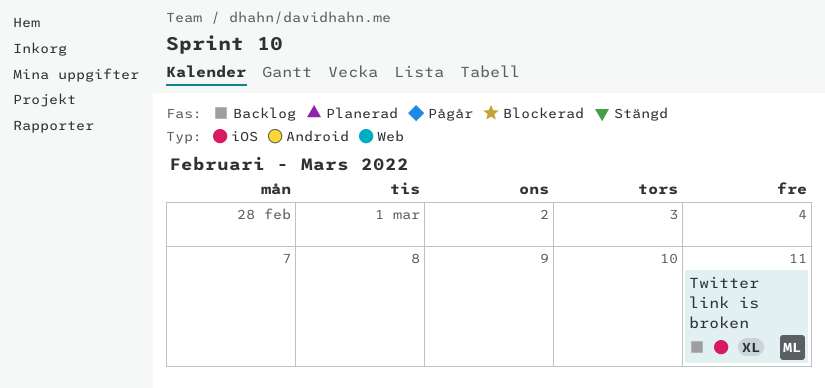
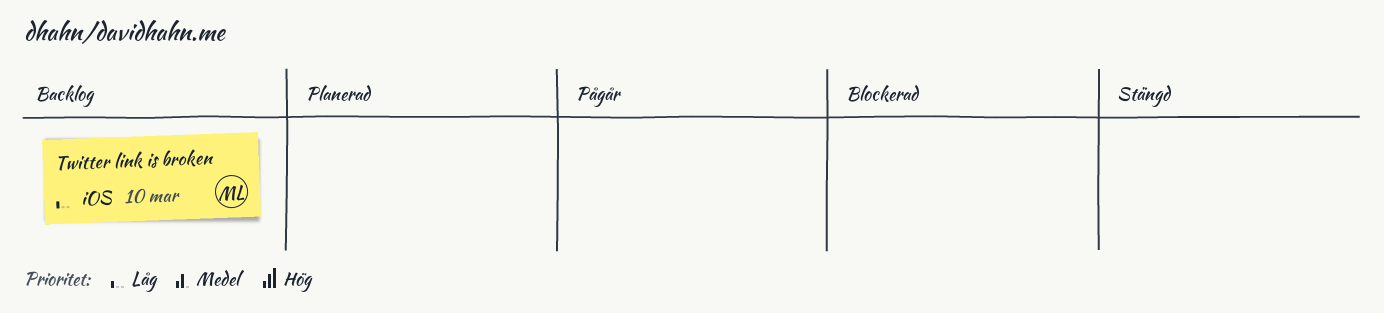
Twitter link is broken, due: Mar 11 -> Mar 10

